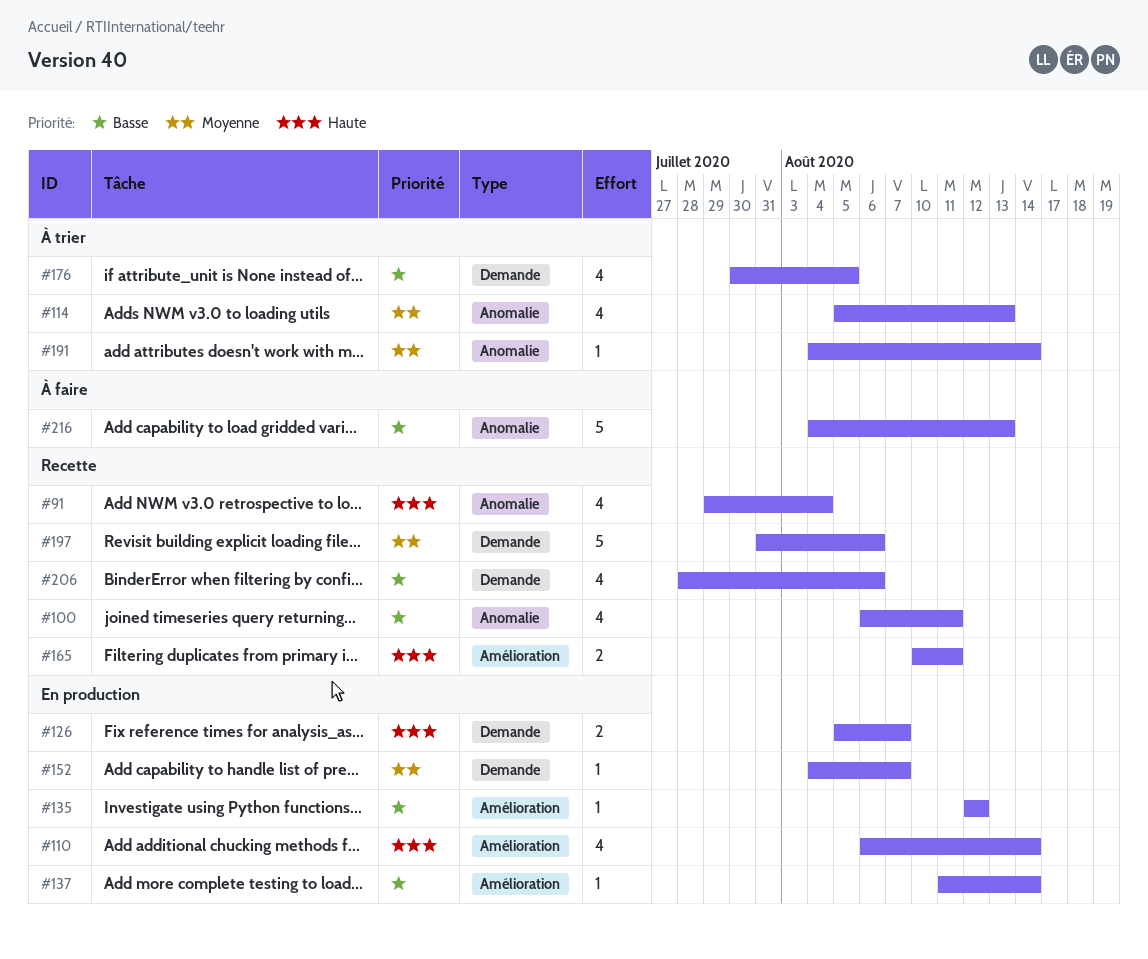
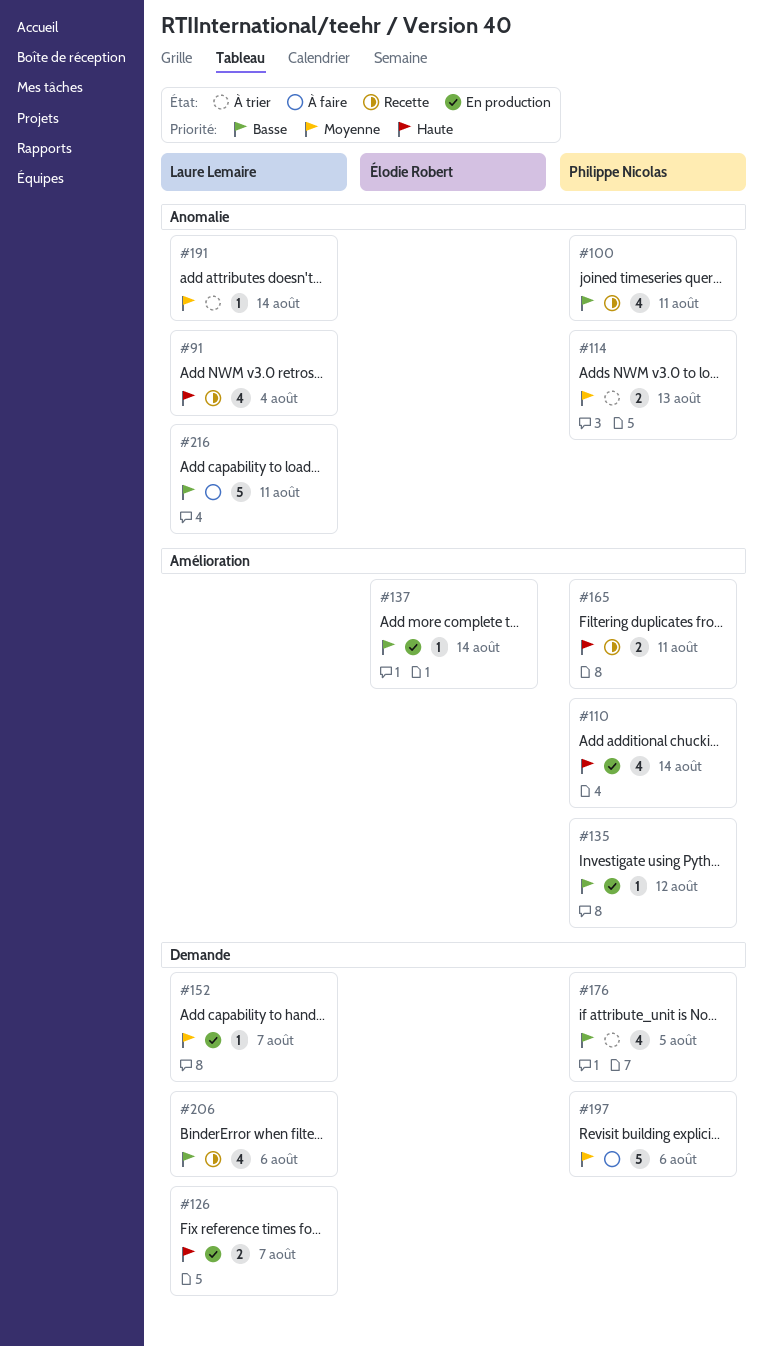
#114, estimate: 4 -> 2
#197, status: Recette -> À faire
#216, due: Aug 13 -> Aug 11

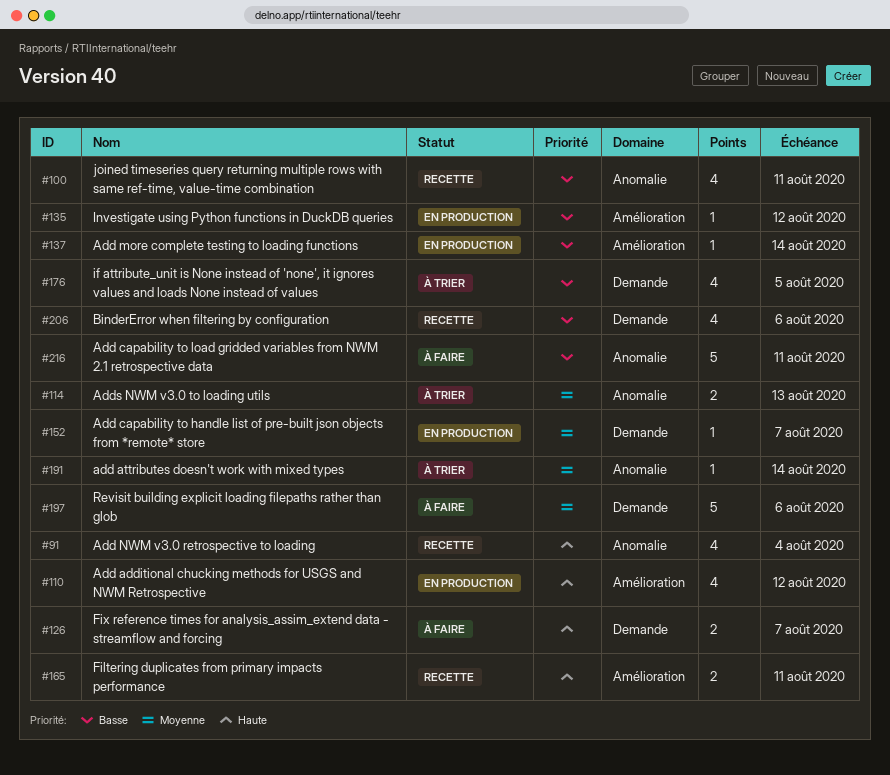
#110, due: Aug 14 -> Aug 12
#126, status: En production -> À faire

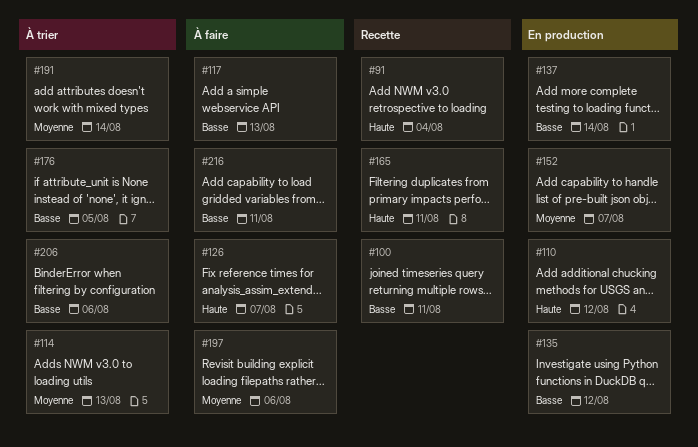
#117: none -> present
#206, status: Recette -> À trier

